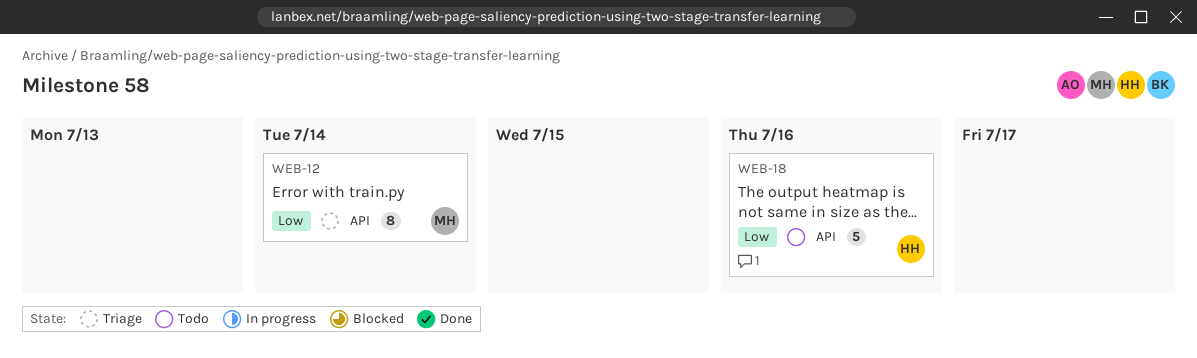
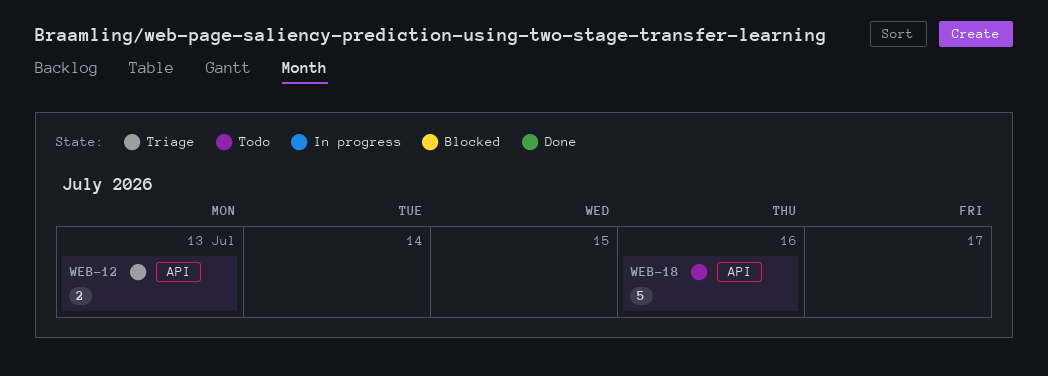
WEB-12, estimate: 8 -> 2
WEB-12, due: Jul 14 -> Jul 13

